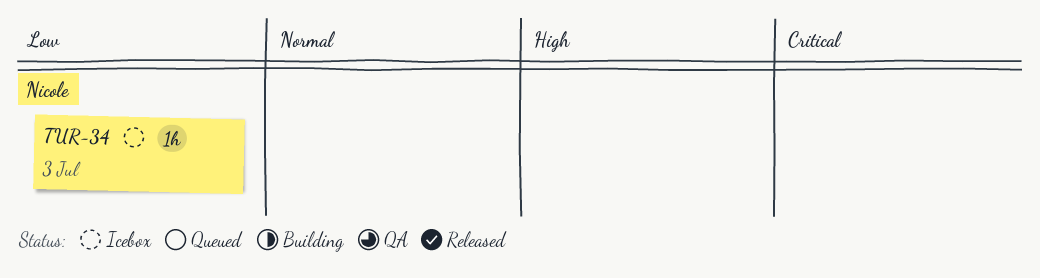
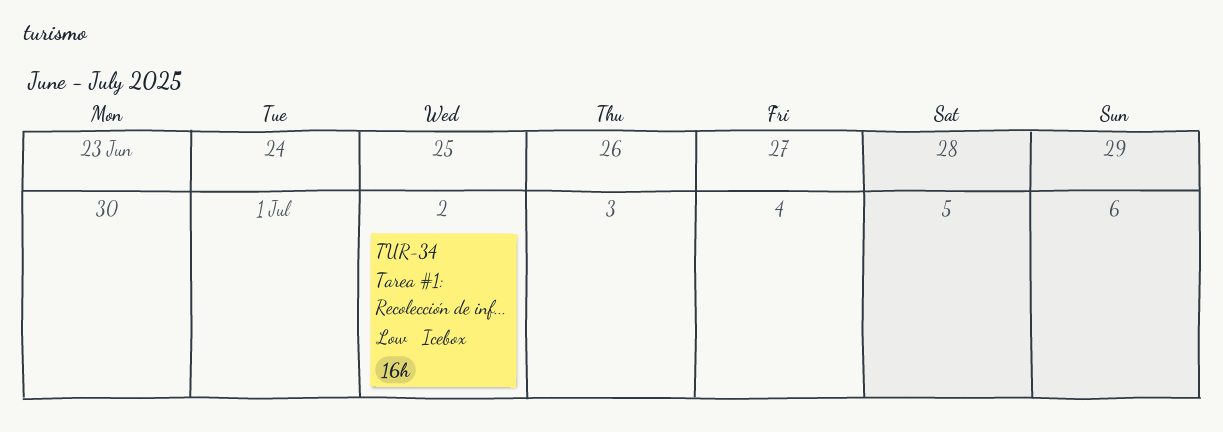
TUR-34, estimate: 1h -> 16h
TUR-34, due: Jul 3 -> Jul 2

